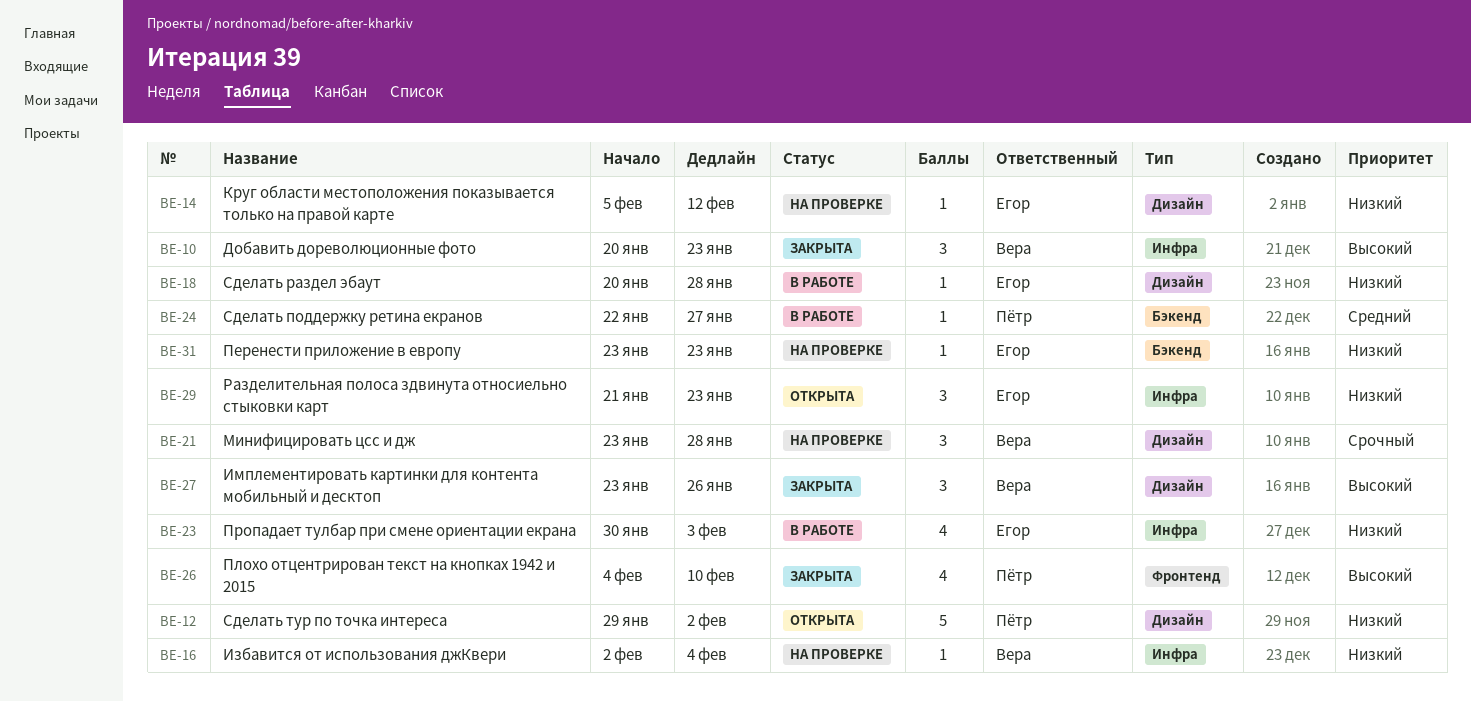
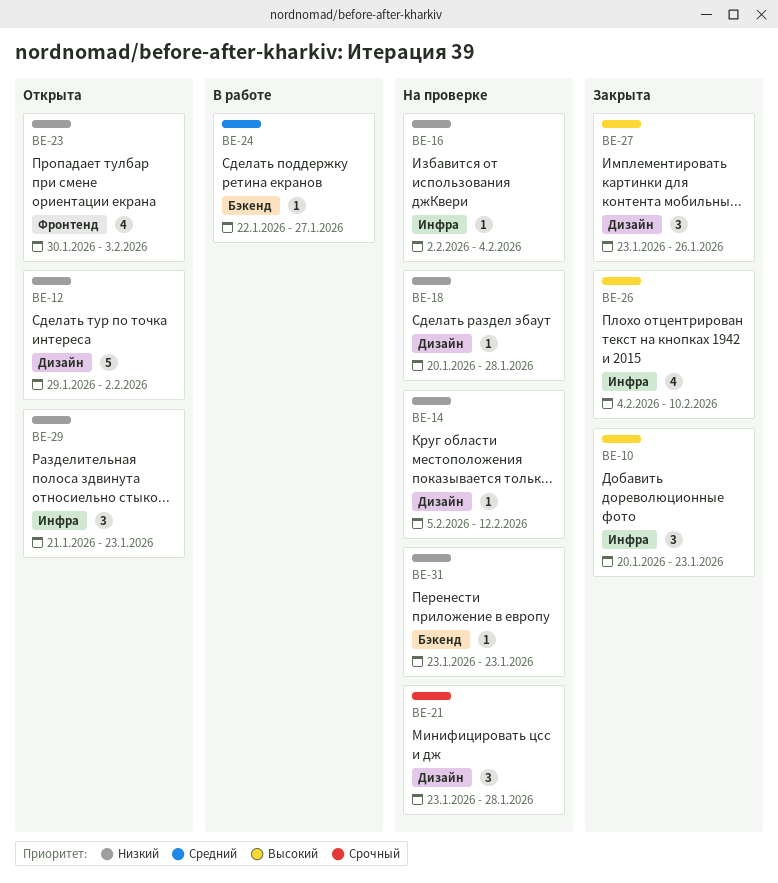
BE-18, status: В работе -> На проверке
BE-23, status: В работе -> Открыта
BE-23, label: Инфра -> Фронтенд
BE-26, label: Фронтенд -> Инфра

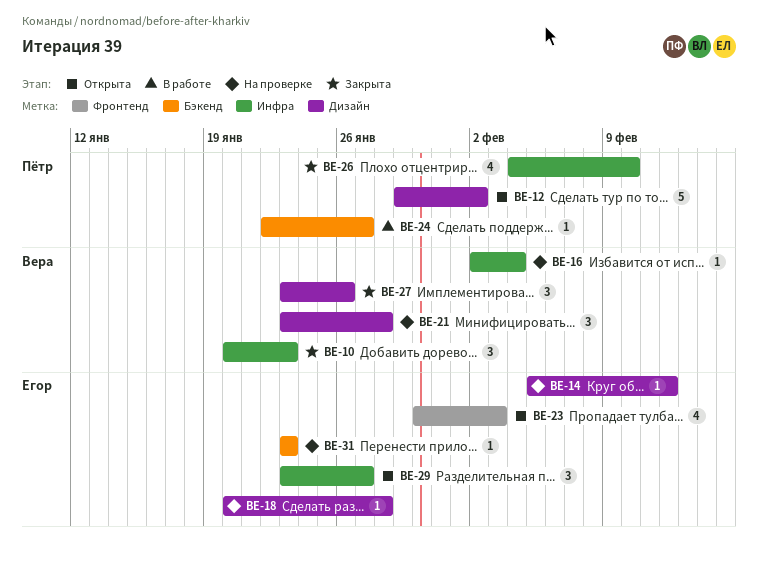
BE-29, start: Jan 21 -> Jan 23
BE-29, due: Jan 23 -> Jan 27

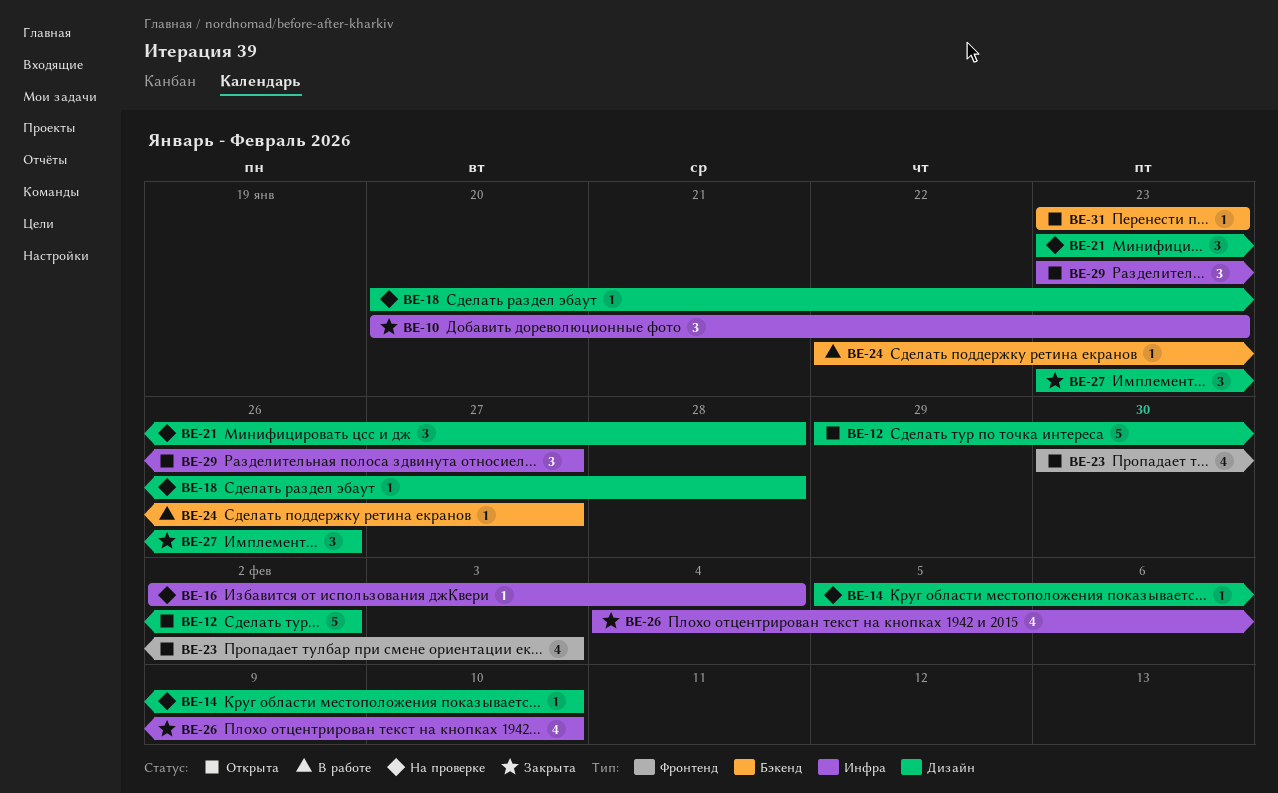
BE-14, due: Feb 12 -> Feb 10
BE-31, status: На проверке -> Открыта

